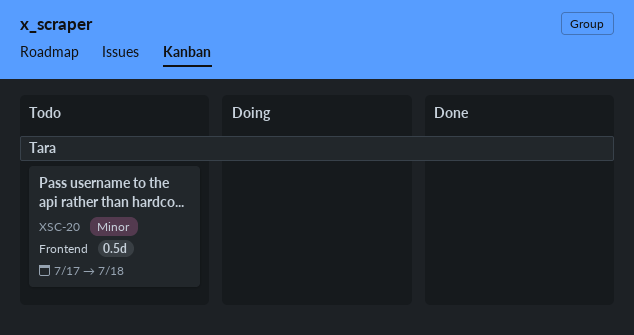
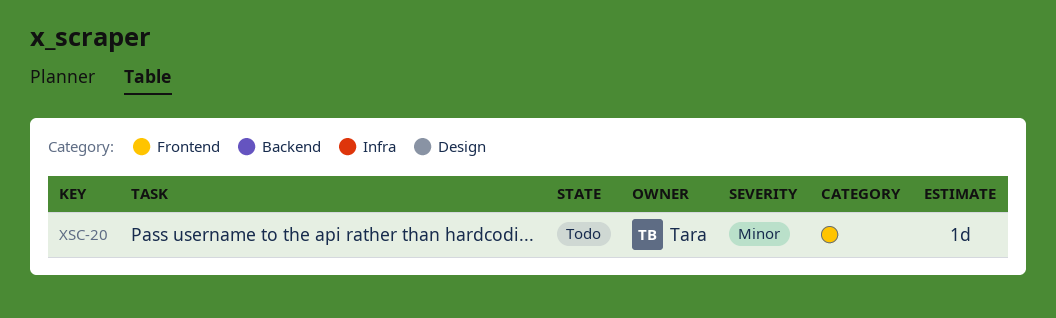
XSC-20, estimate: 0.5d -> 1d

